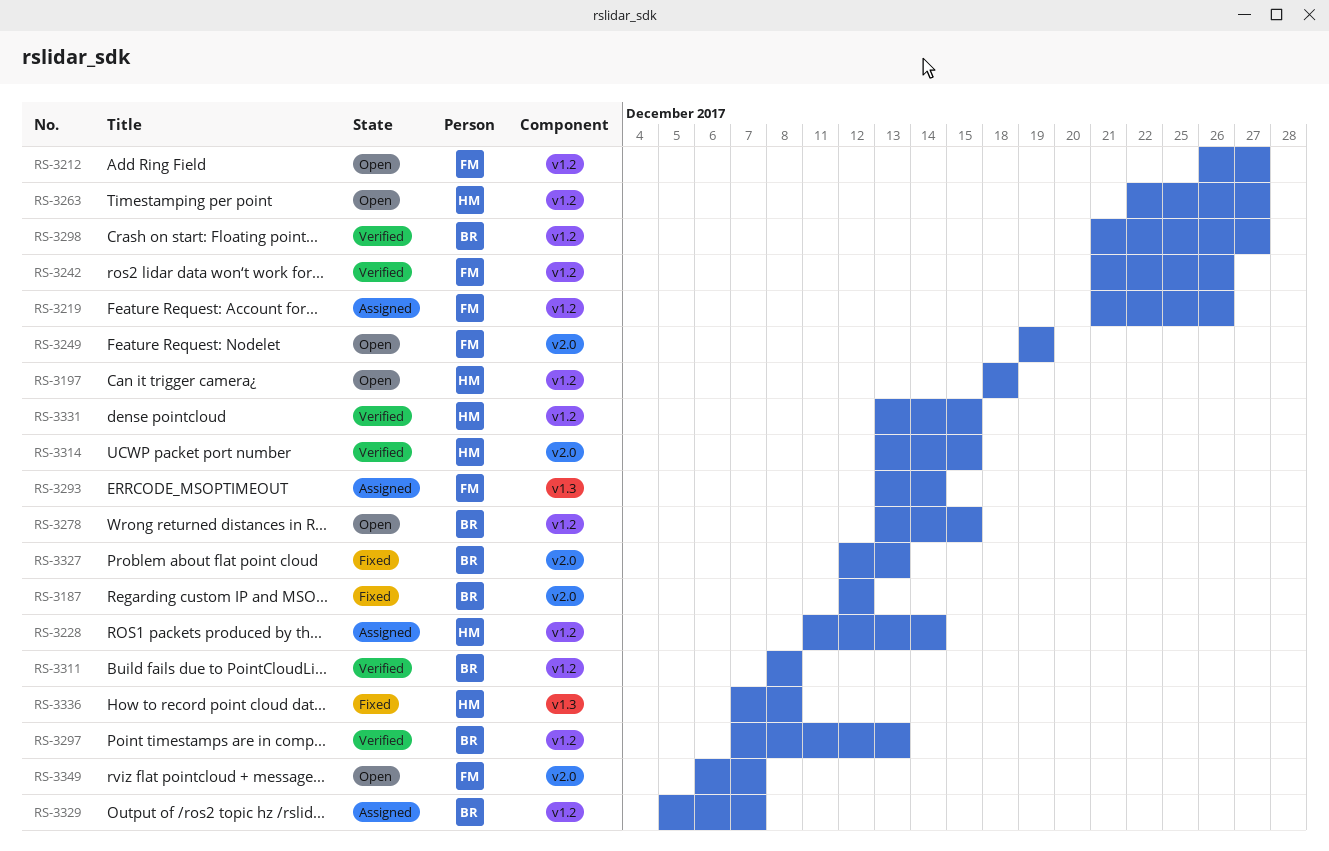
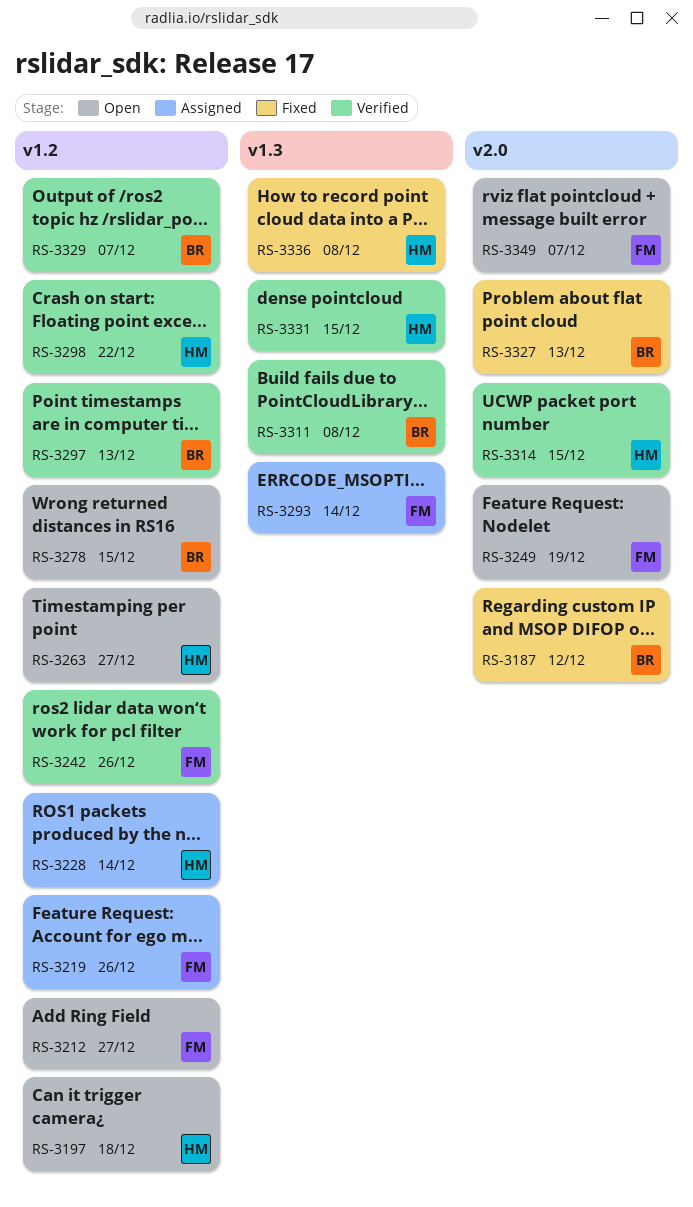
RS-3298, owner: BR -> HM
RS-3298, due: Dec 27 -> Dec 22
RS-3311, label: v1.2 -> v1.3
RS-3329, status: Assigned -> Verified
RS-3331, label: v1.2 -> v1.3

